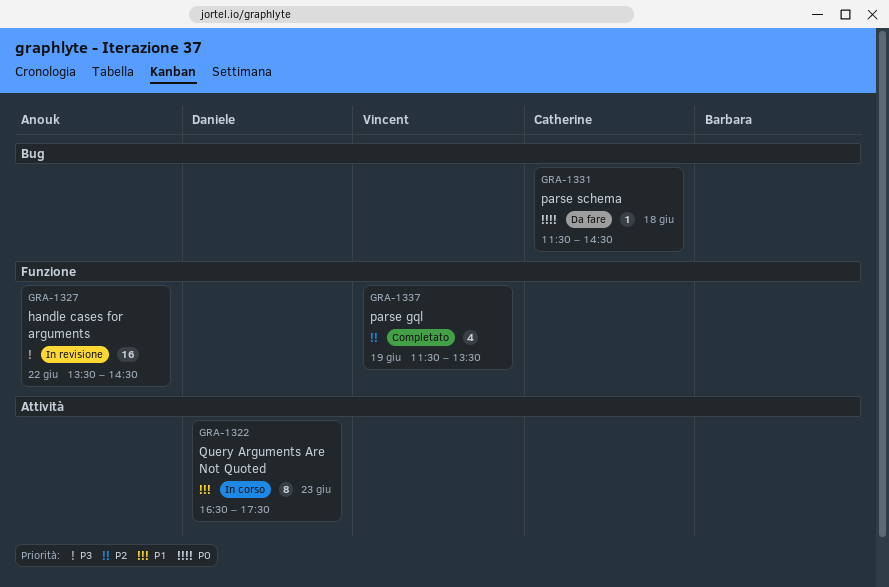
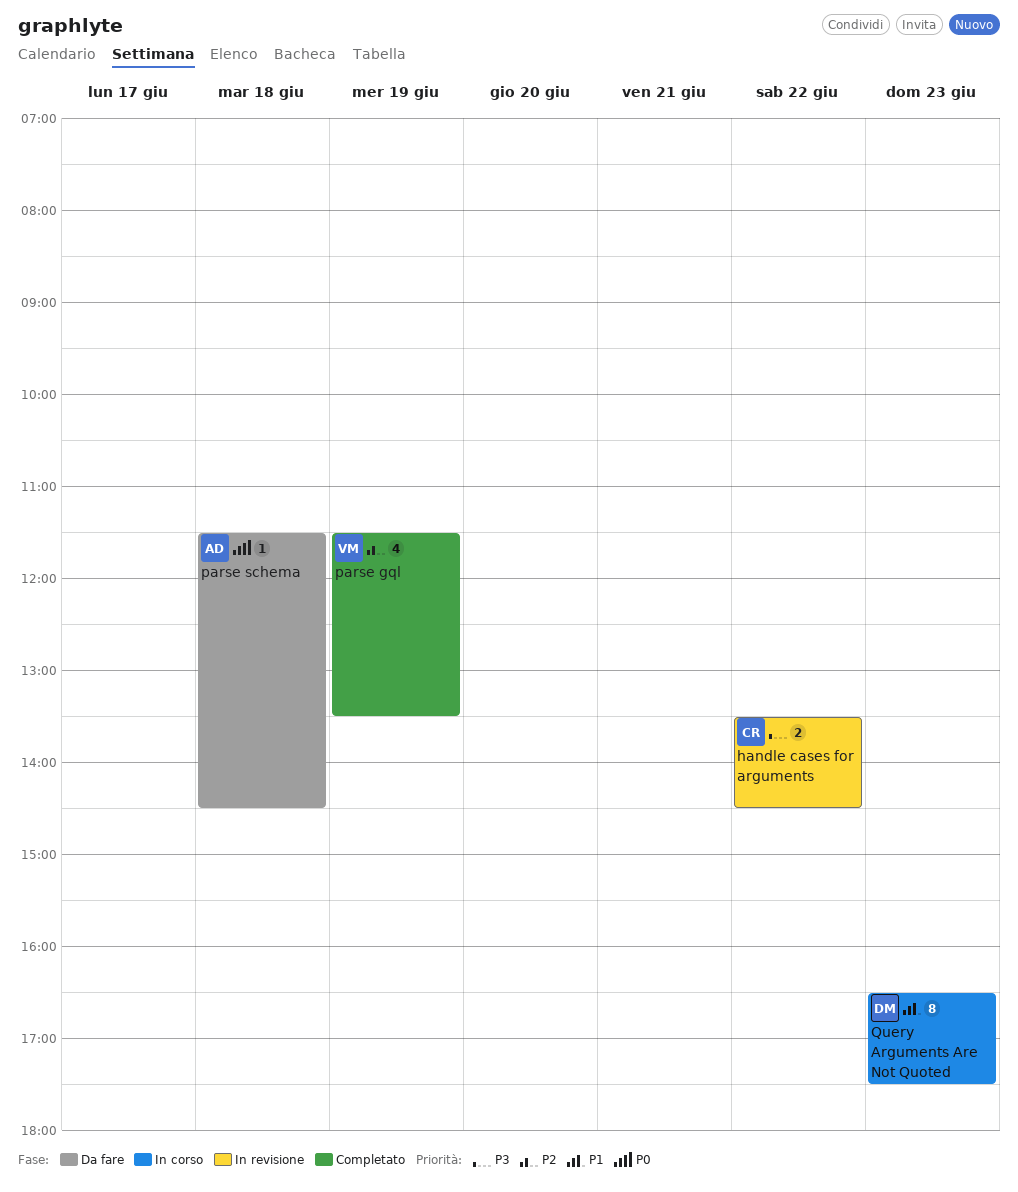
handle cases for arguments, owner: Anouk -> Catherine
handle cases for arguments, estimate: 16 -> 2
parse schema, owner: Catherine -> Anouk

